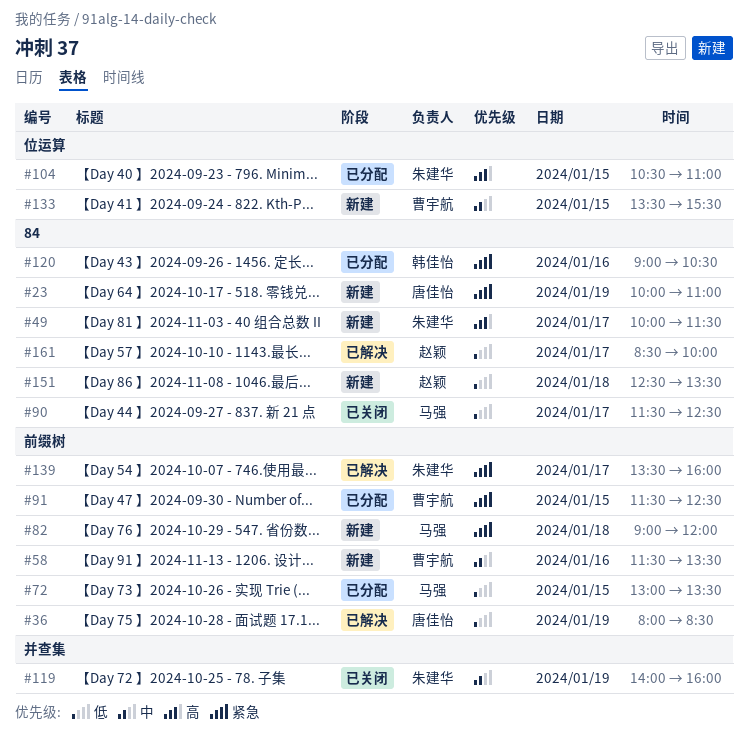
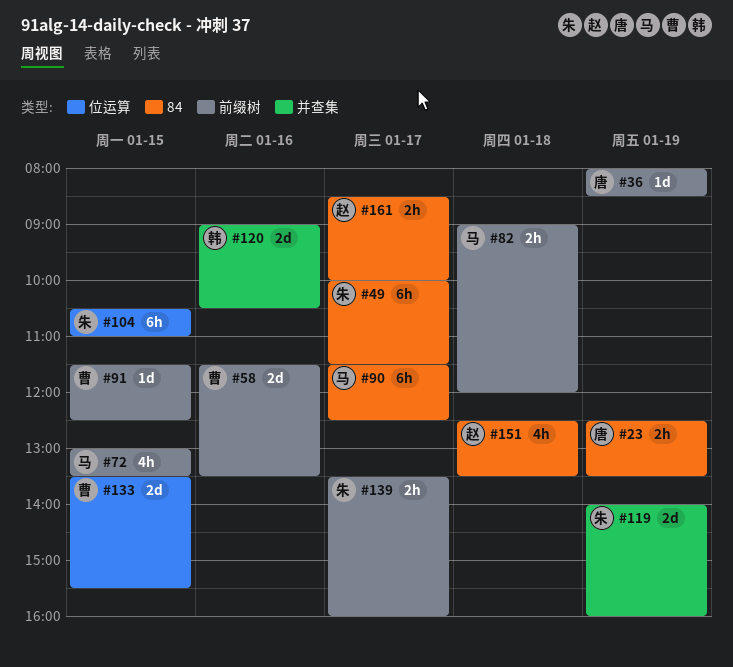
#23, begins: 10:00 -> 12:30
#23, ends: 11:00 -> 13:30
#120, label: 84 -> 并查集

